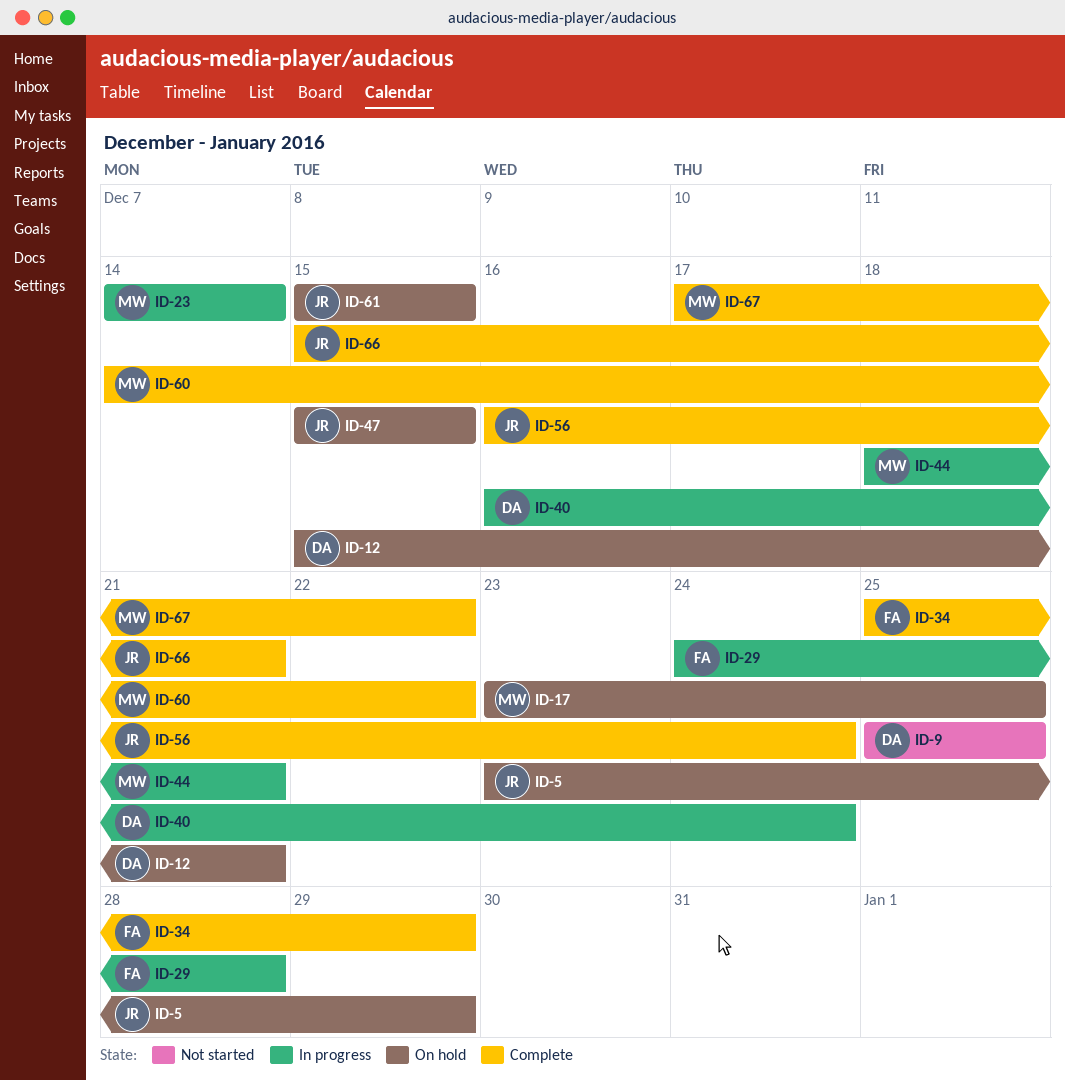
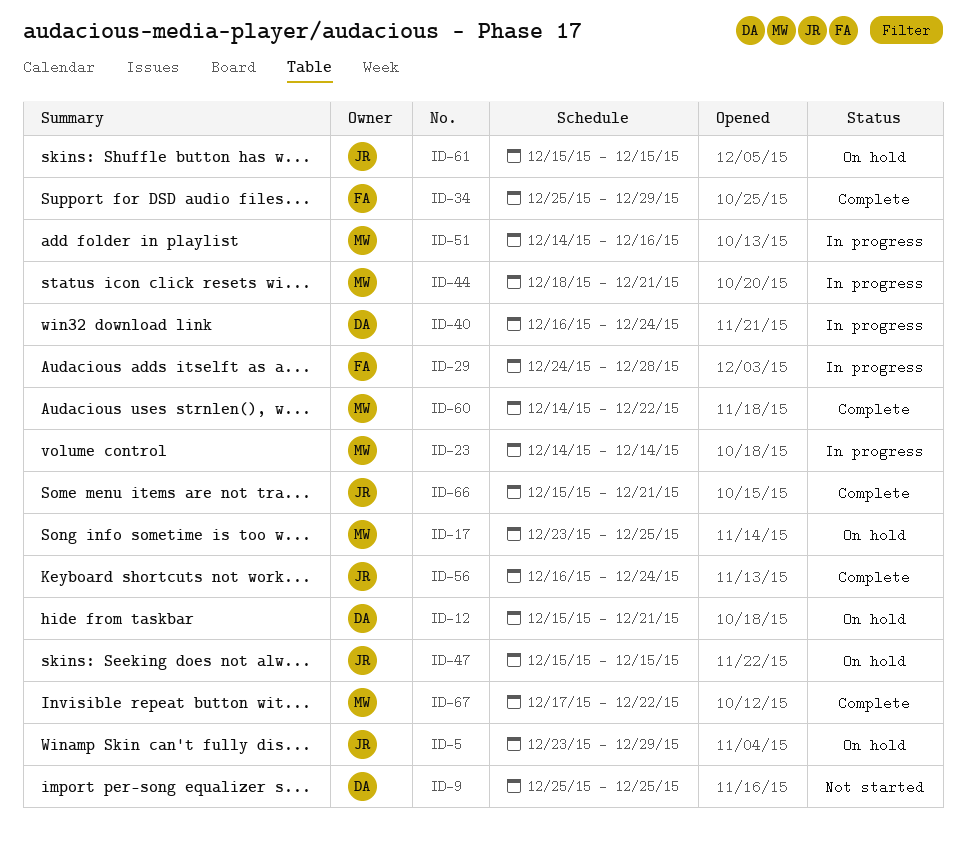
ID-51: none -> present

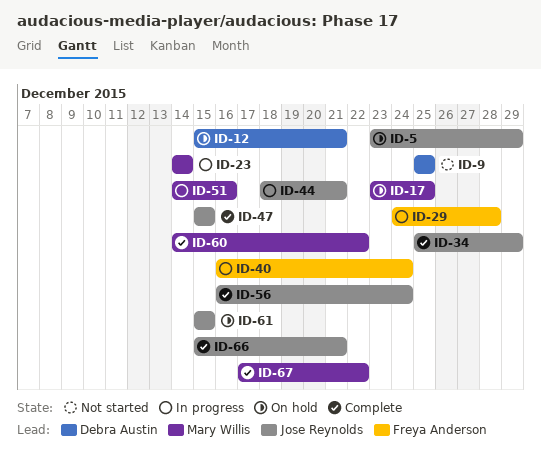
ID-34, owner: Freya Anderson -> Jose Reynolds
ID-40, owner: Debra Austin -> Freya Anderson
ID-44, owner: Mary Willis -> Jose Reynolds
ID-47, status: On hold -> Complete

